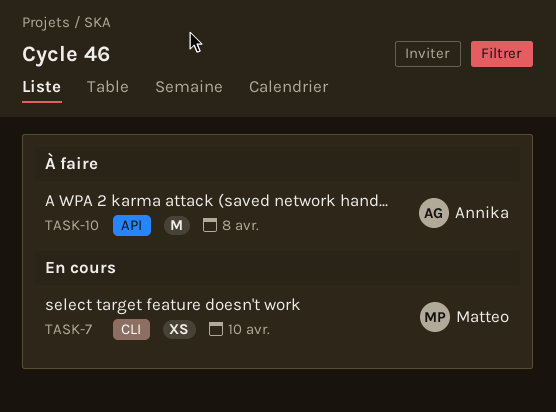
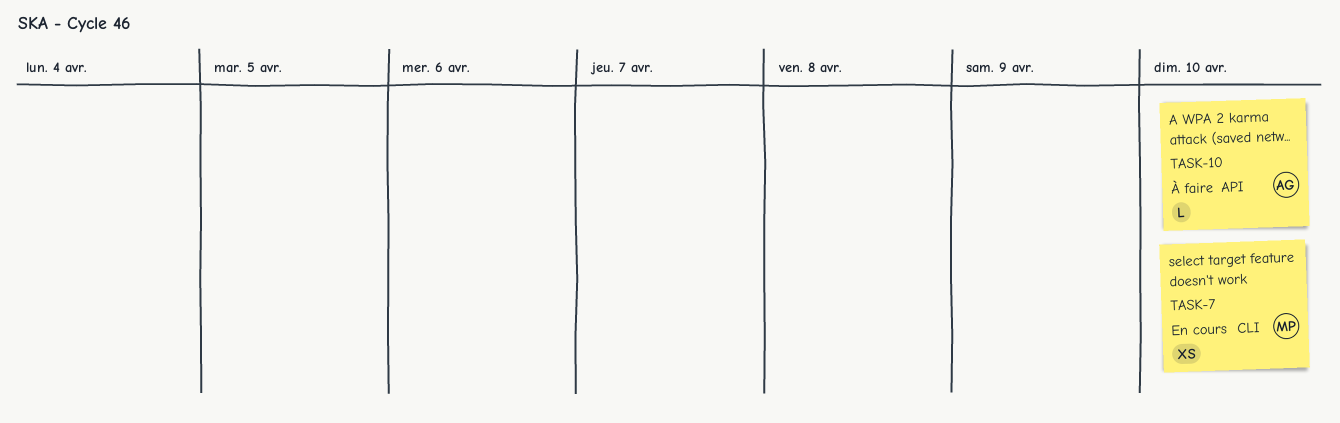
TASK-10, estimate: M -> L
TASK-10, due: Apr 8 -> Apr 10

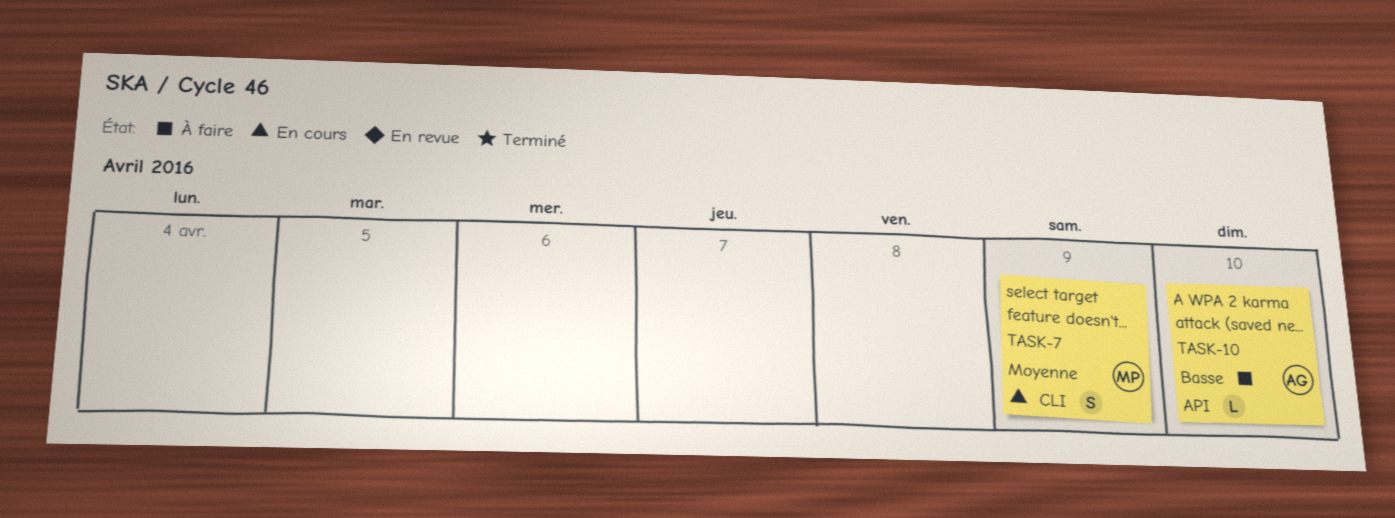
TASK-7, estimate: XS -> S
TASK-7, due: Apr 10 -> Apr 9

